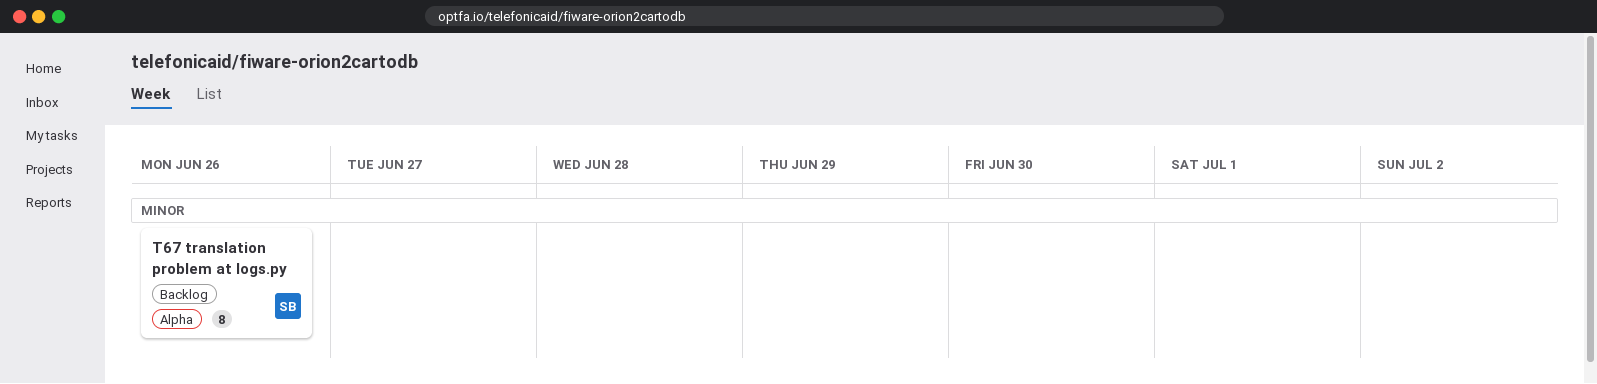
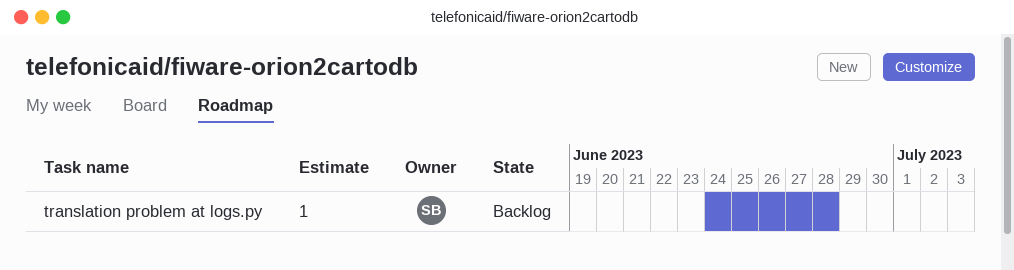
translation problem at logs.py, estimate: 8 -> 1
translation problem at logs.py, due: Jun 26 -> Jun 28

